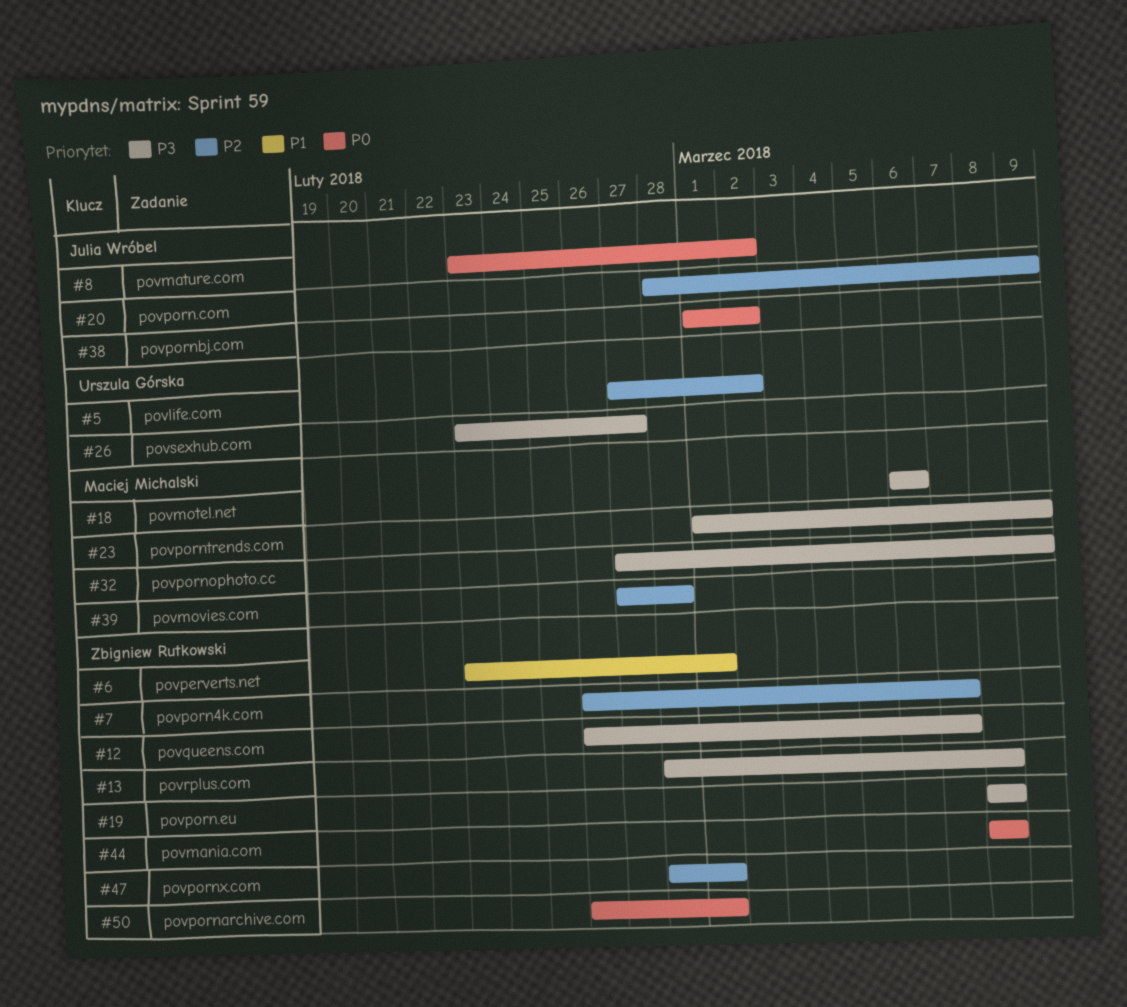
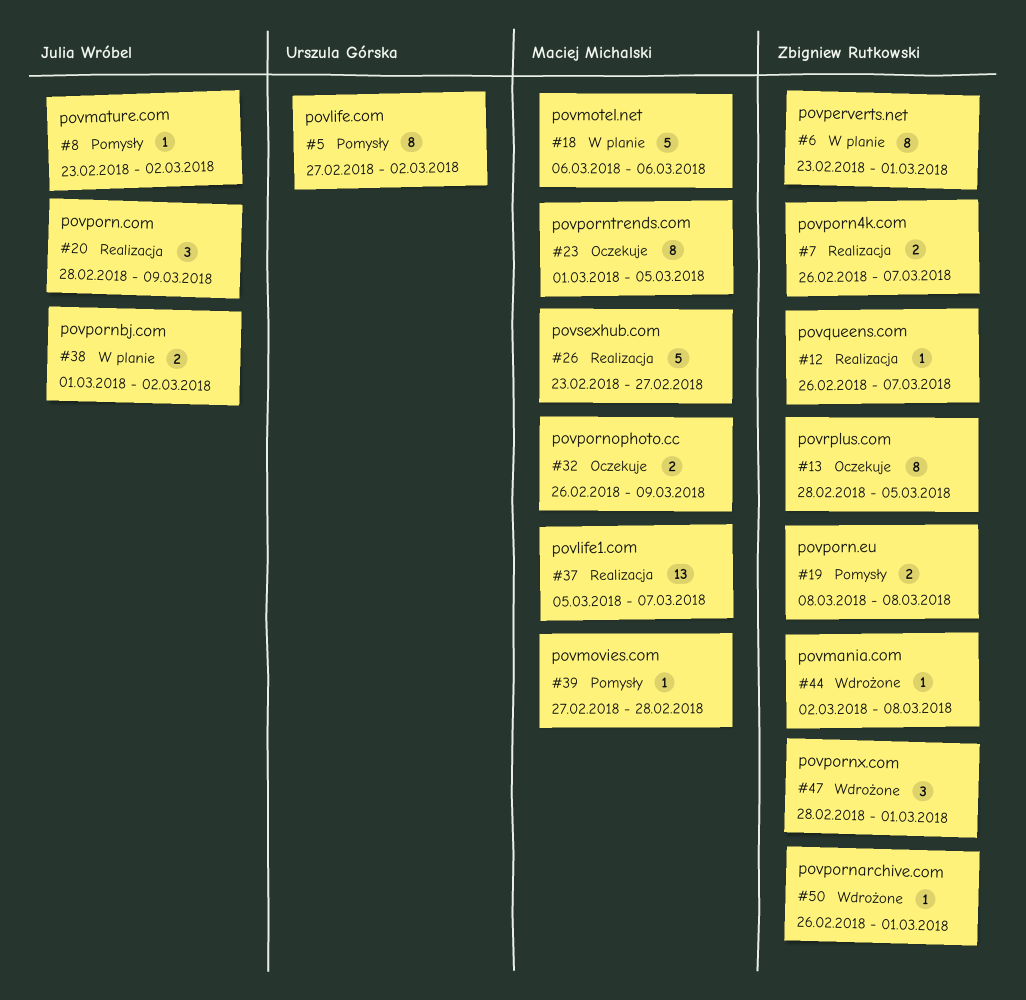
#13, due: Mar 8 -> Mar 5
#23, due: Mar 9 -> Mar 5
#26, owner: Urszula Górska -> Maciej Michalski
#32, start: Feb 27 -> Feb 26
#37: none -> present
#44, start: Mar 8 -> Mar 2

